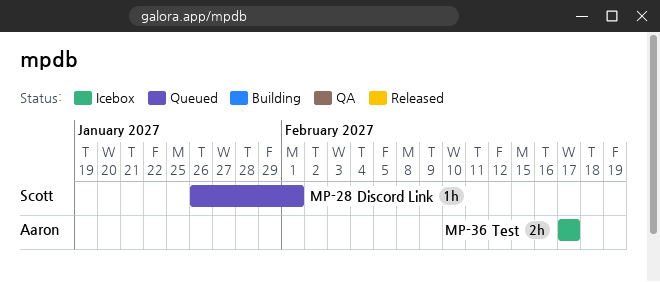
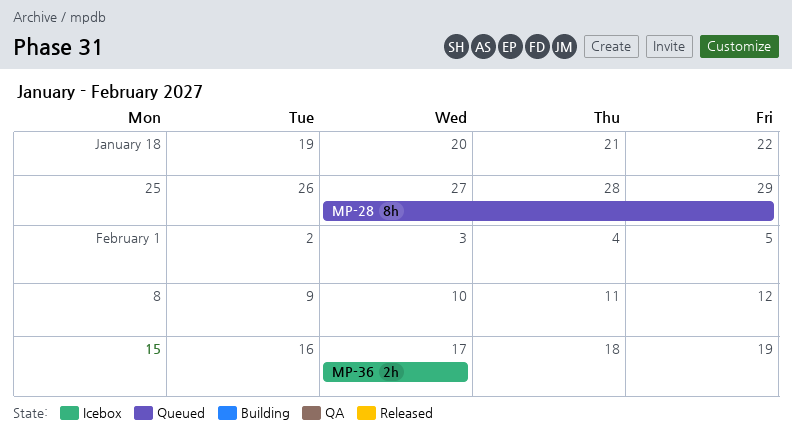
MP-28, estimate: 1h -> 8h
MP-28, start: Jan 26 -> Jan 27
MP-28, due: Feb 1 -> Jan 29

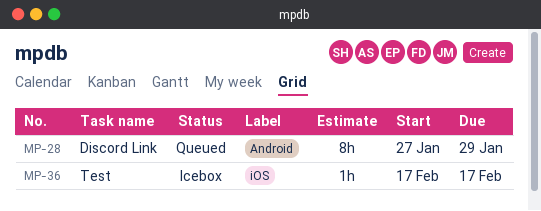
MP-36, estimate: 2h -> 1h

